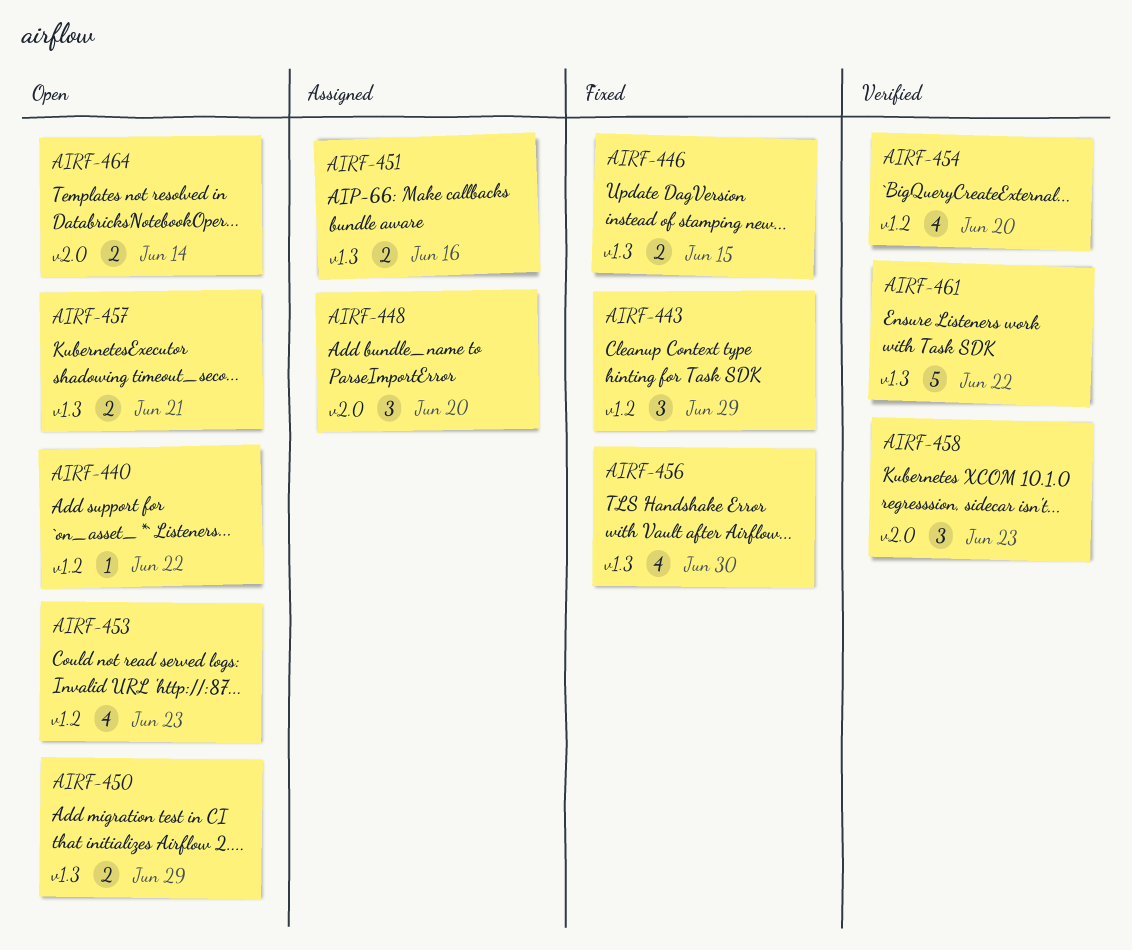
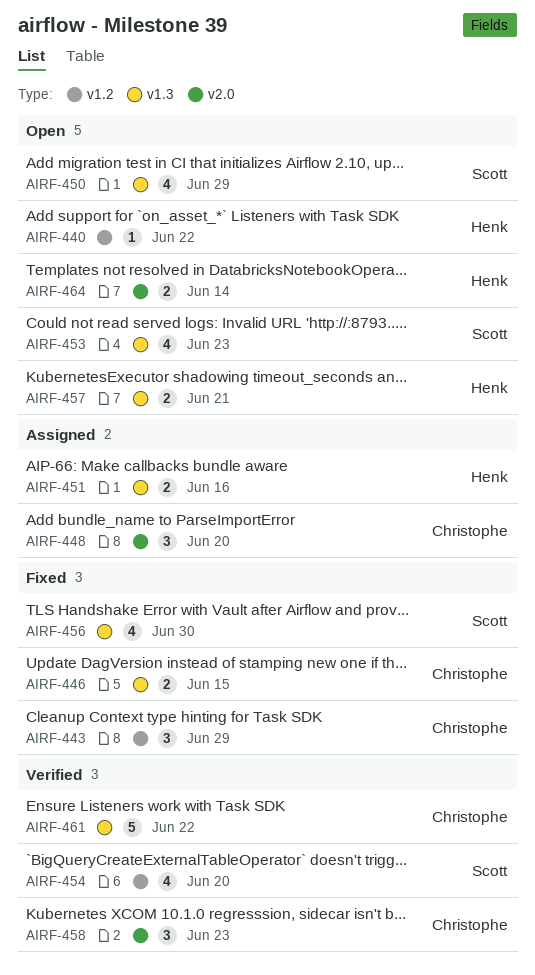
AIRF-450, estimate: 2 -> 4
AIRF-453, label: v1.2 -> v1.3

